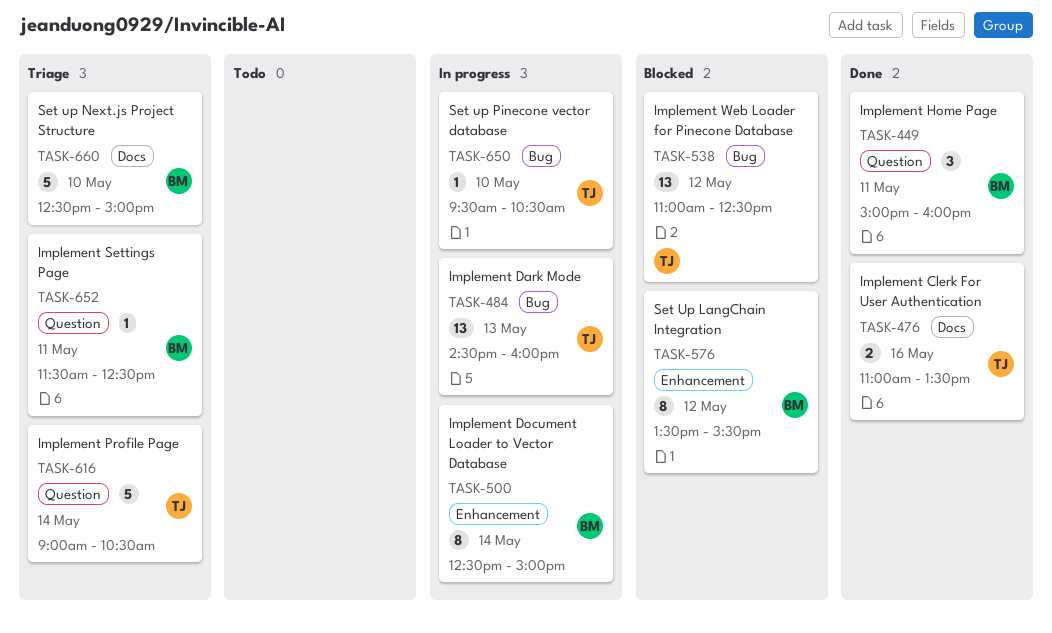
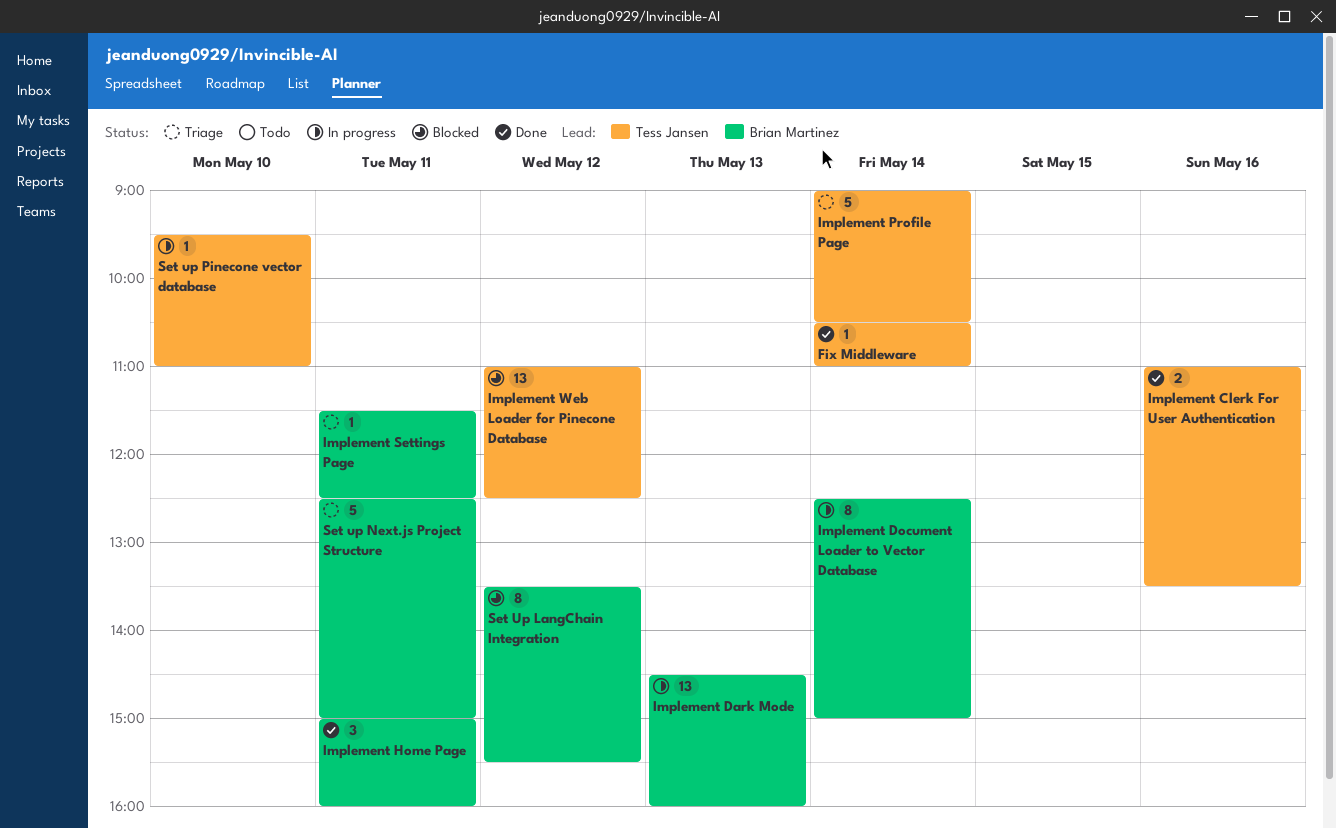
Fix Middleware: none -> present
Implement Dark Mode, owner: Tess Jansen -> Brian Martinez
Set up Next.js Project Structure, day: May 10 -> May 11
Set up Pinecone vector database, ends: 10:30 -> 11:00

